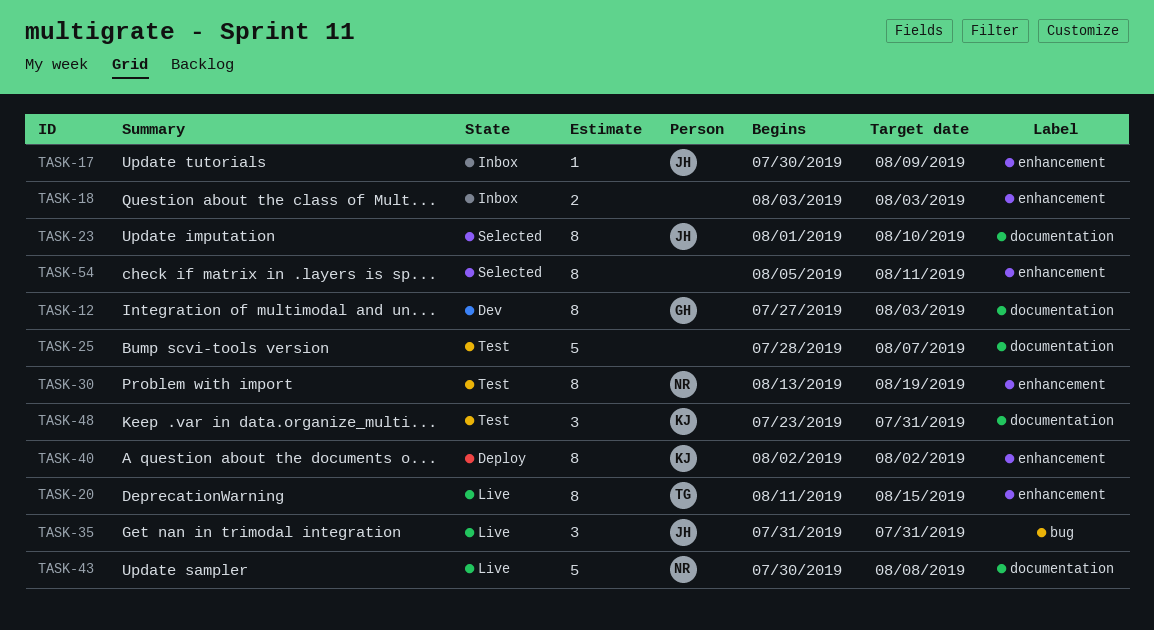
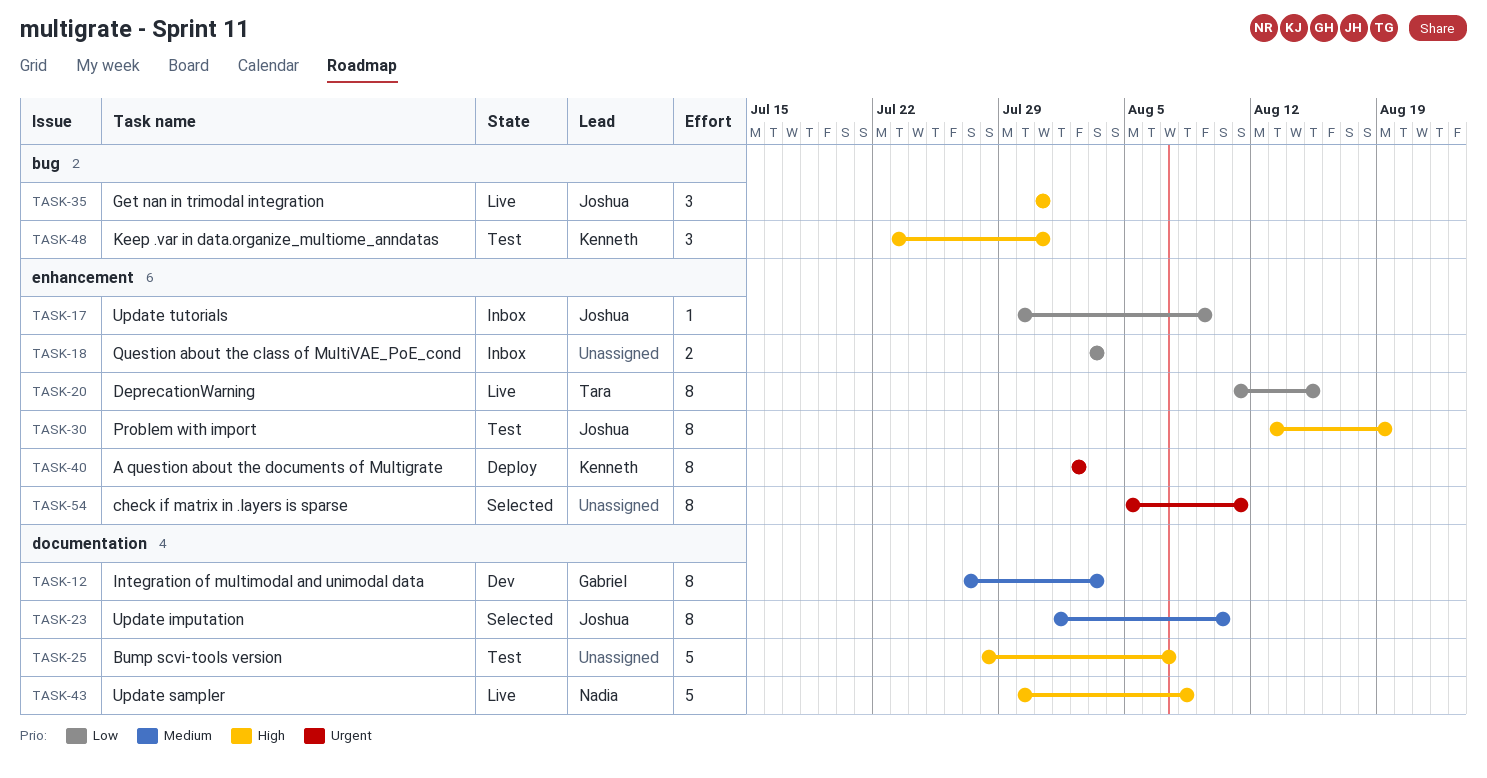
TASK-30, owner: Nadia -> Joshua
TASK-48, label: documentation -> bug

